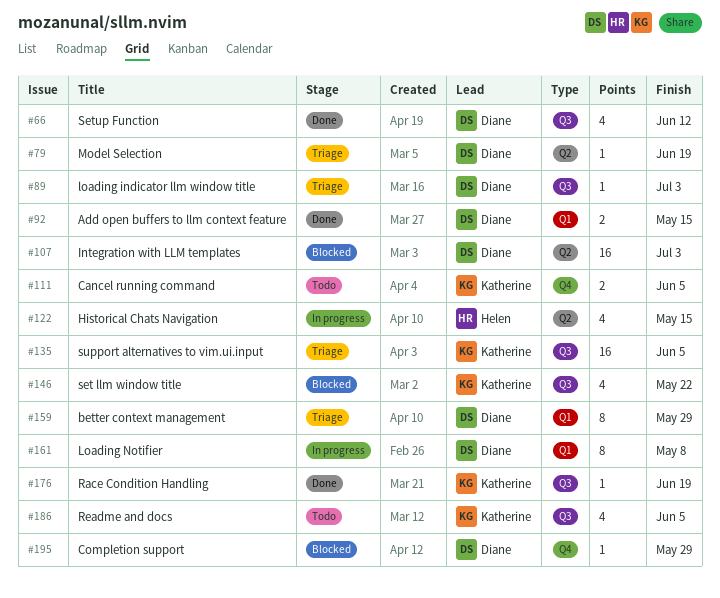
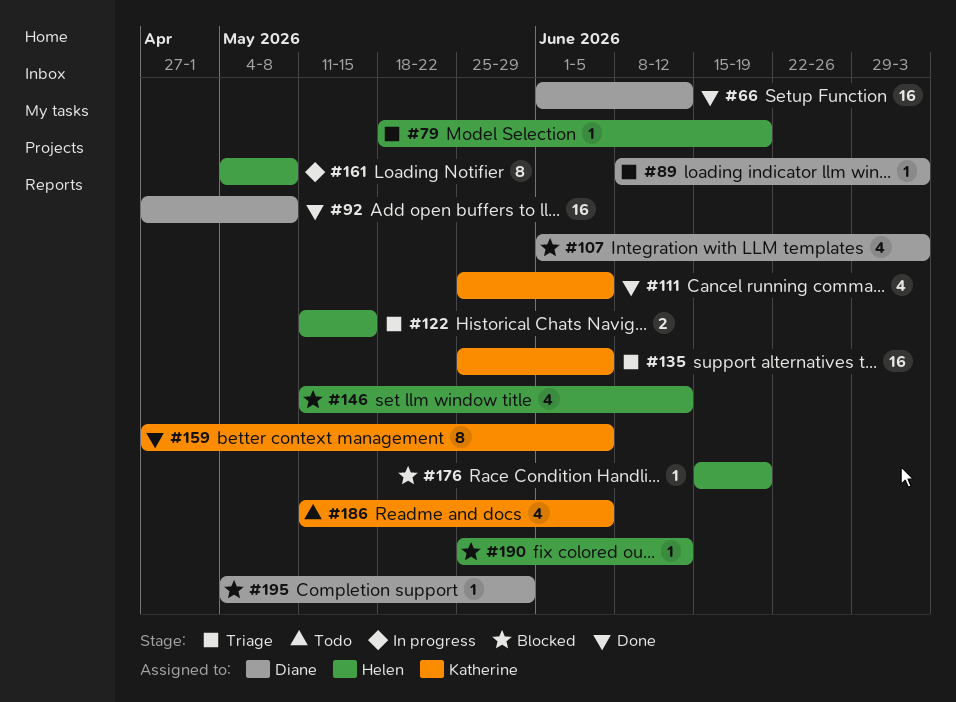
#66, estimate: 4 -> 16
#79, owner: Diane -> Helen
#92, estimate: 2 -> 16
#92, due: May 15 -> May 8
#107, estimate: 16 -> 4
#111, status: Todo -> Done
#111, estimate: 2 -> 4
#122, status: In progress -> Triage
#122, estimate: 4 -> 2
#146, owner: Katherine -> Helen
#146, due: May 22 -> Jun 12
#159, status: Triage -> Done
#159, owner: Diane -> Katherine
#159, due: May 29 -> Jun 5
#161, owner: Diane -> Helen
#176, status: Done -> Blocked
#176, owner: Katherine -> Helen
#190: none -> present

